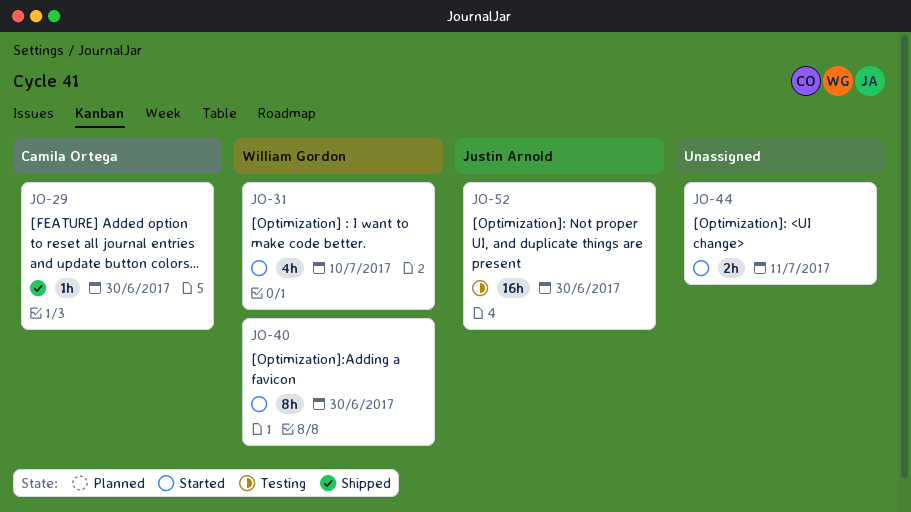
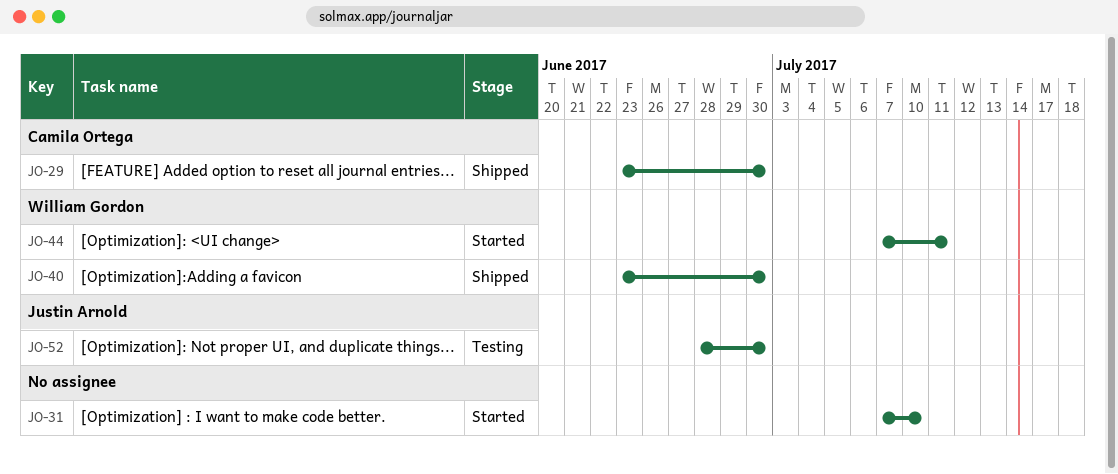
JO-31, owner: William Gordon -> none
JO-40, status: Started -> Shipped
JO-44, owner: none -> William Gordon

